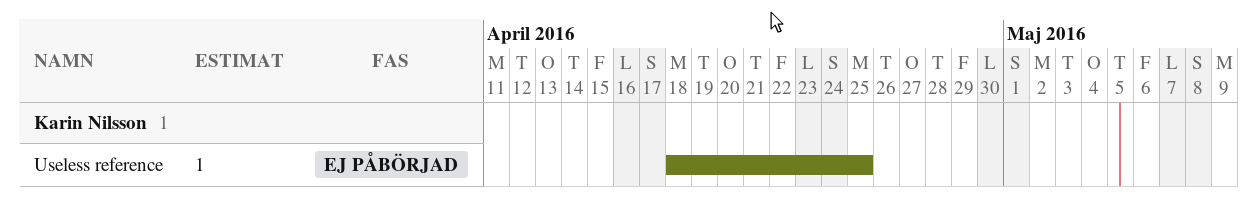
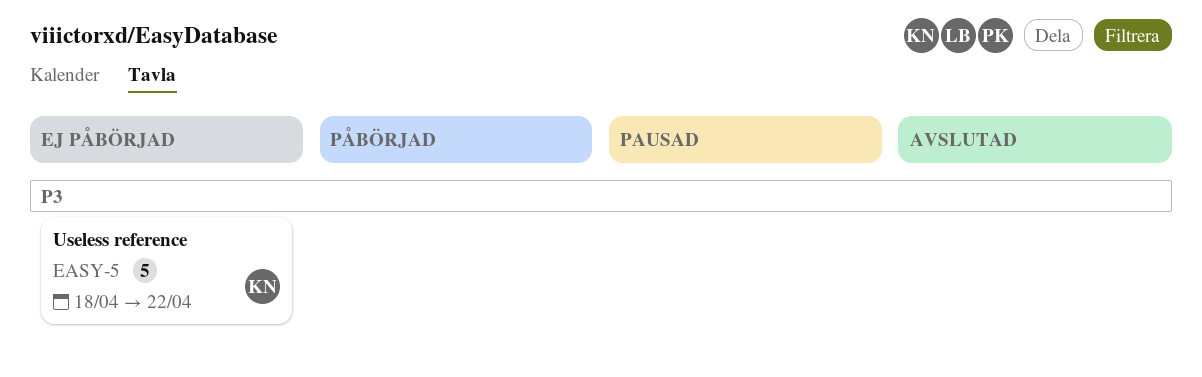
Useless reference, estimate: 1 -> 5
Useless reference, due: Apr 25 -> Apr 22

